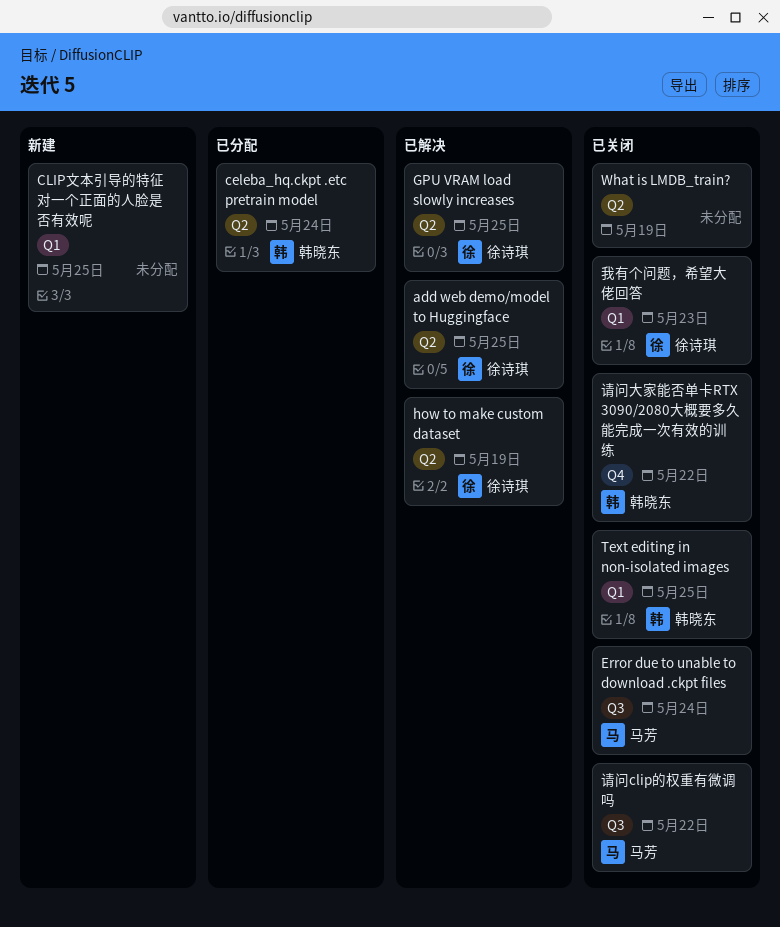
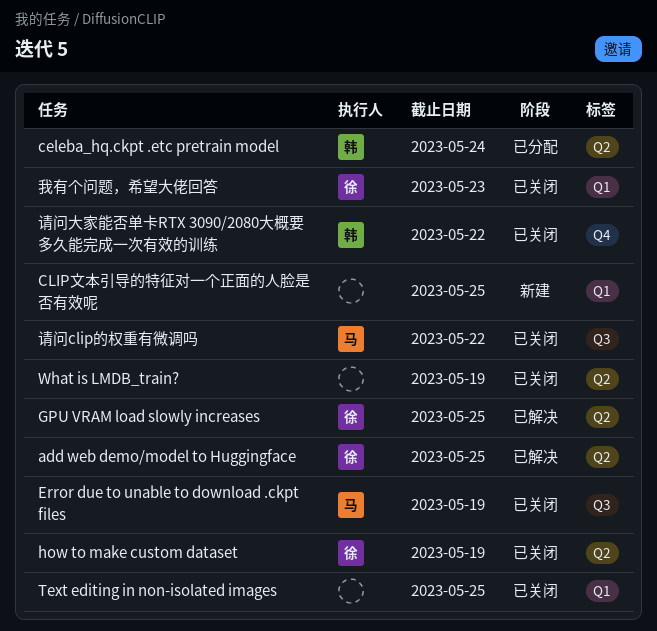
Error due to unable to download .ckpt files, due: May 24 -> May 19
how to make custom dataset, status: 已解决 -> 已关闭
Text editing in non-isolated images, owner: 韩晓东 -> none

